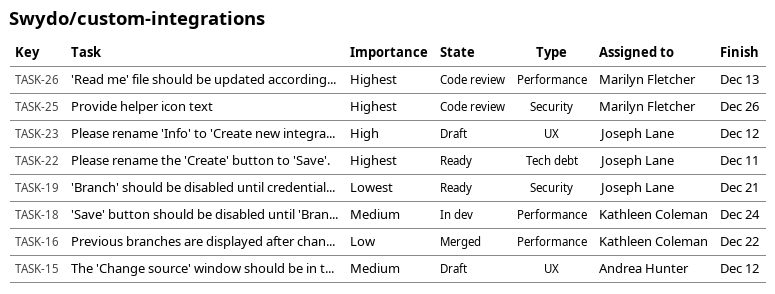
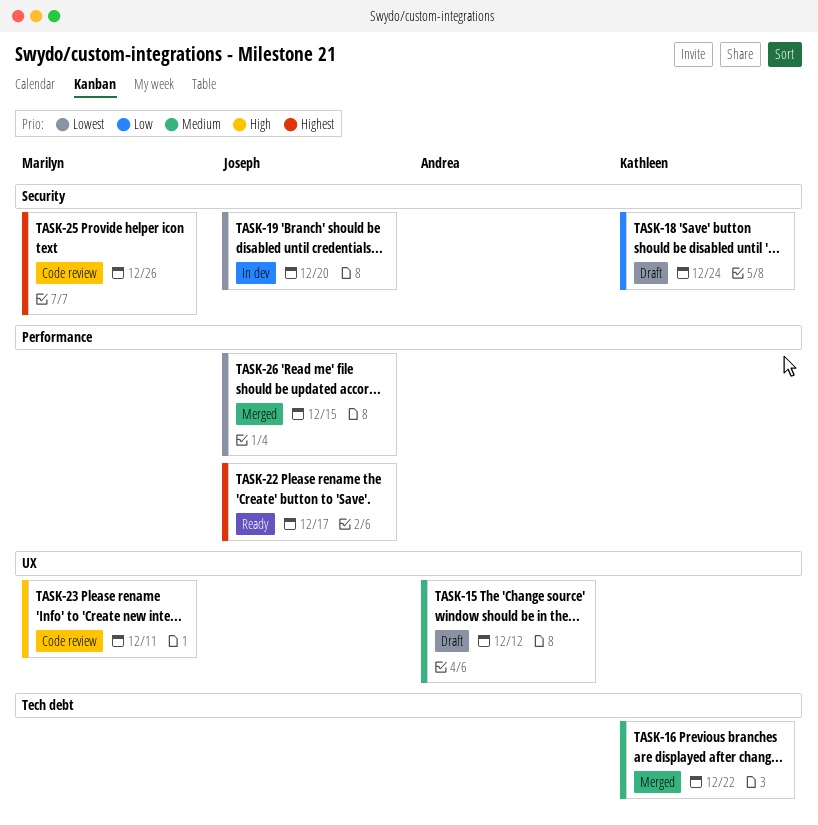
TASK-16, priority: Low -> Medium
TASK-16, label: Performance -> Tech debt
TASK-18, status: In dev -> Draft
TASK-18, priority: Medium -> Low
TASK-18, label: Performance -> Security
TASK-19, status: Ready -> In dev
TASK-19, due: Dec 21 -> Dec 20
TASK-22, label: Tech debt -> Performance
TASK-22, due: Dec 11 -> Dec 17
TASK-23, status: Draft -> Code review
TASK-23, owner: Joseph Lane -> Marilyn Fletcher
TASK-23, due: Dec 12 -> Dec 11
TASK-26, status: Code review -> Merged
TASK-26, owner: Marilyn Fletcher -> Joseph Lane
TASK-26, priority: Highest -> Lowest
TASK-26, due: Dec 13 -> Dec 15

